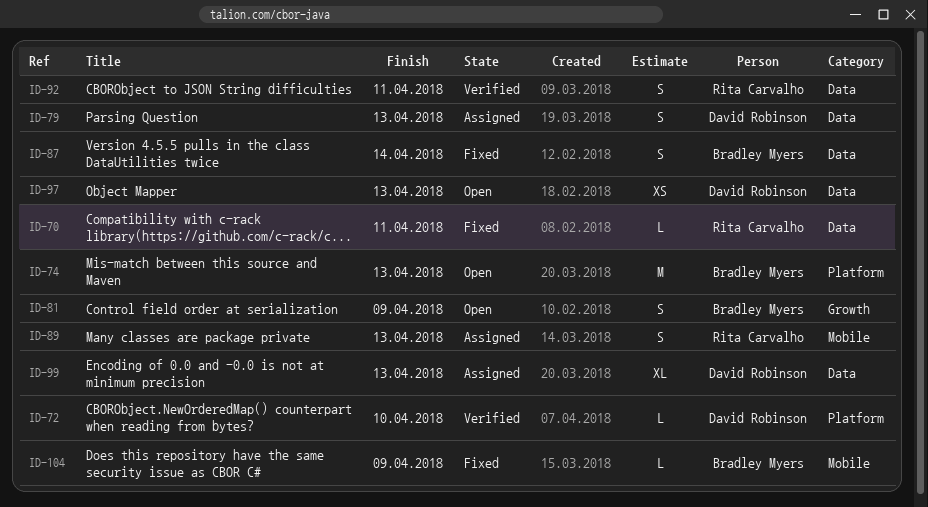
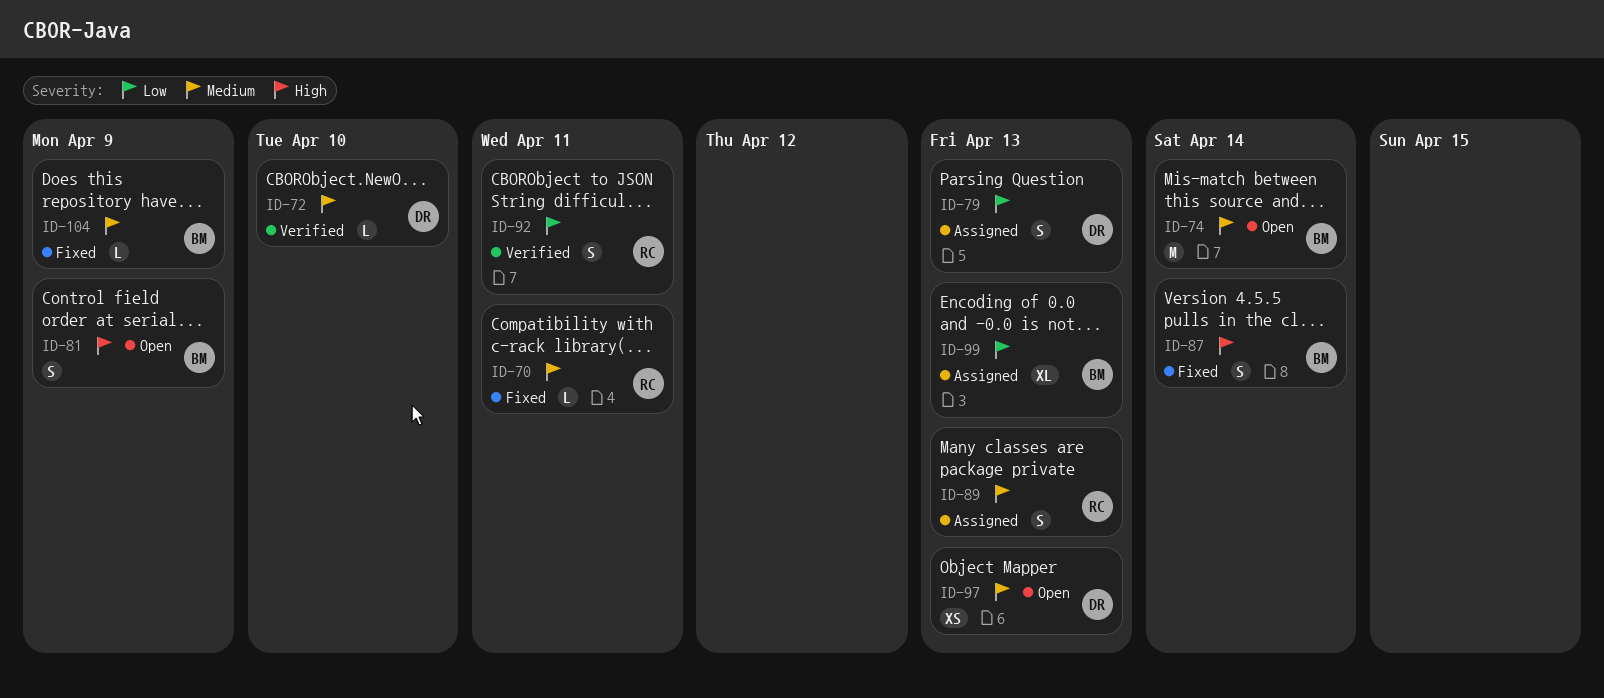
ID-74, due: Apr 13 -> Apr 14
ID-99, owner: David Robinson -> Bradley Myers

